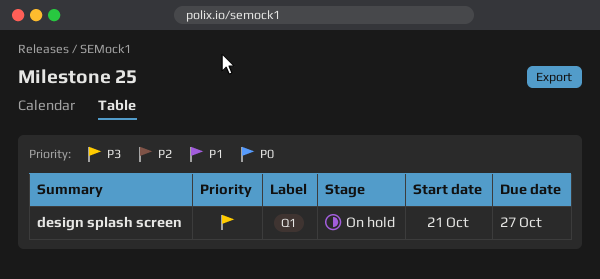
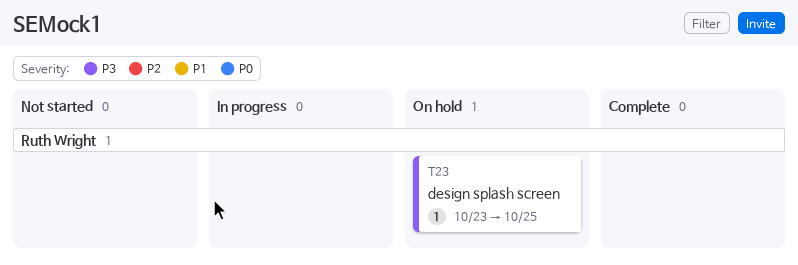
design splash screen, start: Oct 21 -> Oct 23
design splash screen, due: Oct 27 -> Oct 25

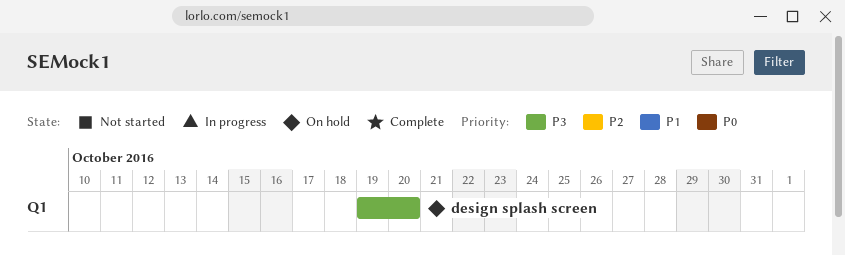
design splash screen, start: Oct 23 -> Oct 19
design splash screen, due: Oct 25 -> Oct 20

